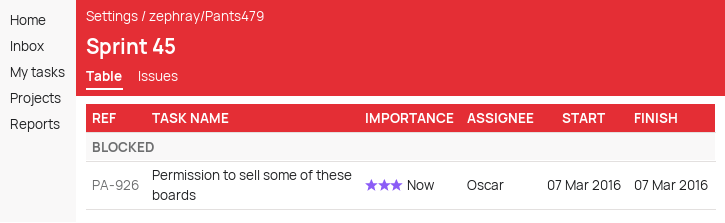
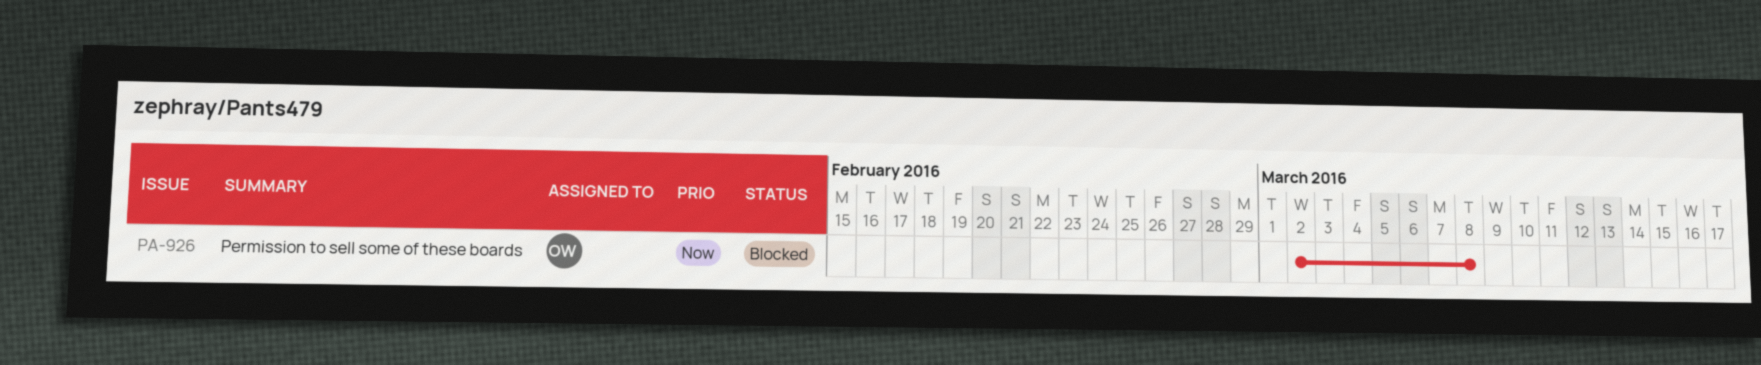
PA-926, start: Mar 7 -> Mar 2
PA-926, due: Mar 7 -> Mar 8

